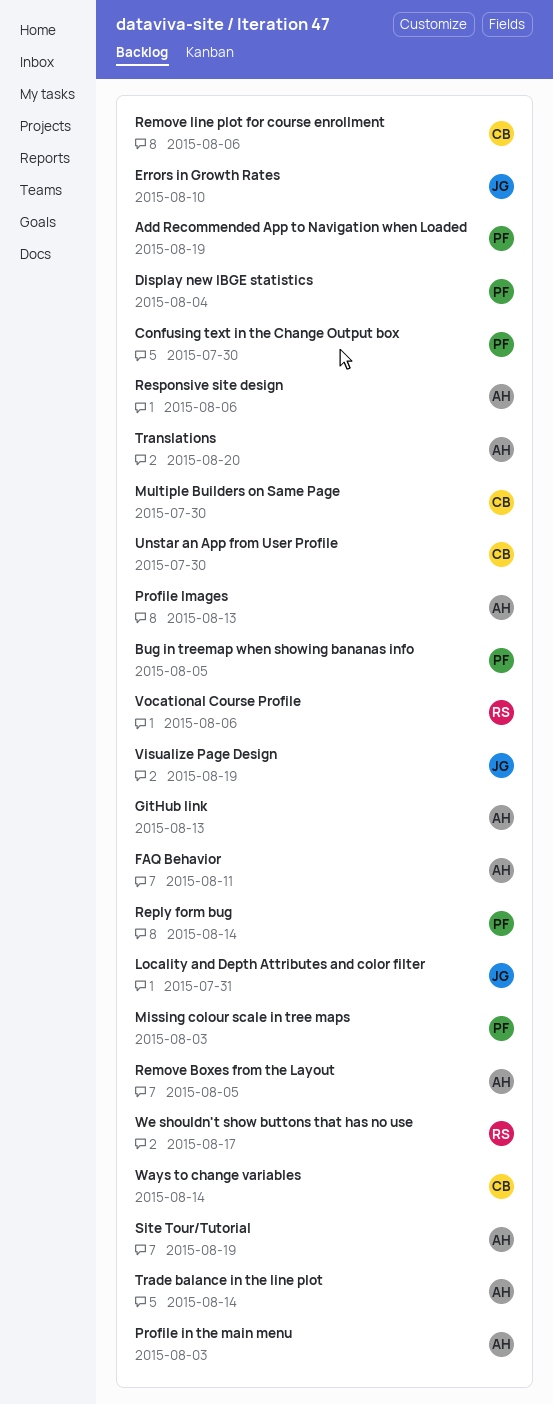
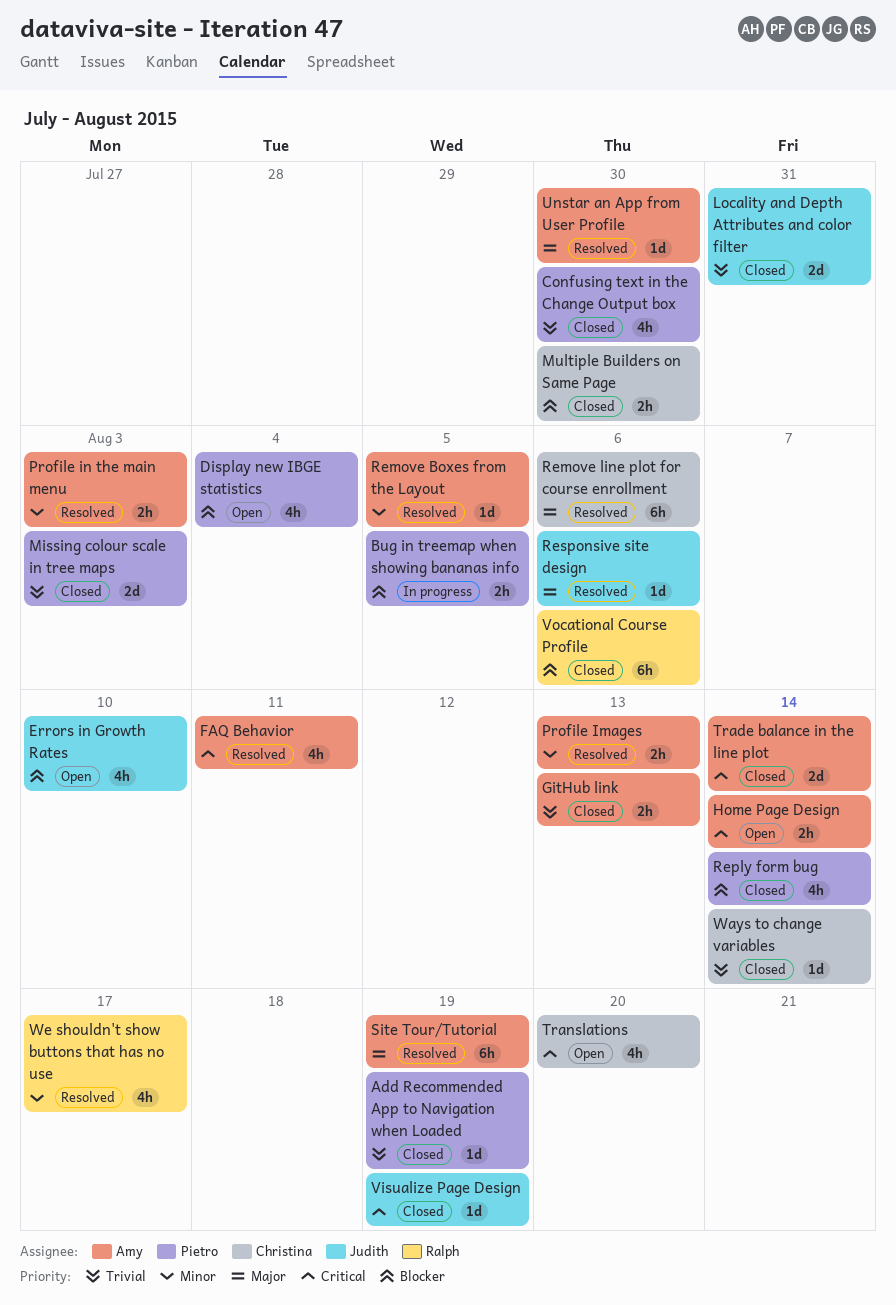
Home Page Design: none -> present
Responsive site design, owner: Amy -> Judith
Translations, owner: Amy -> Christina
Unstar an App from User Profile, owner: Christina -> Amy

